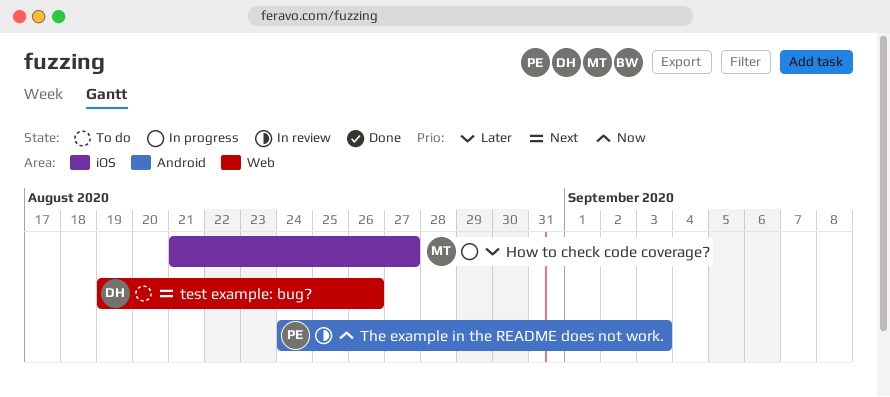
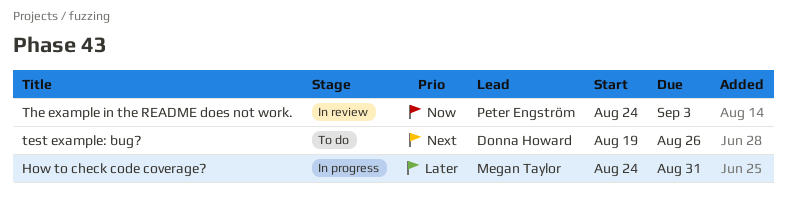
How to check code coverage?, start: Aug 21 -> Aug 24
How to check code coverage?, due: Aug 27 -> Aug 31

